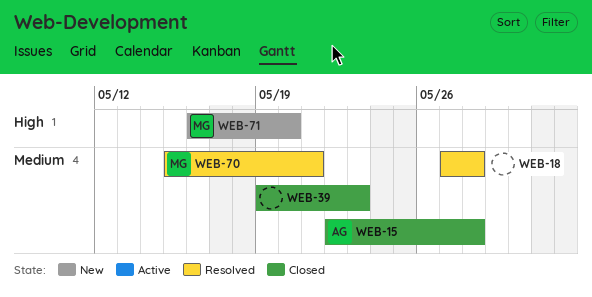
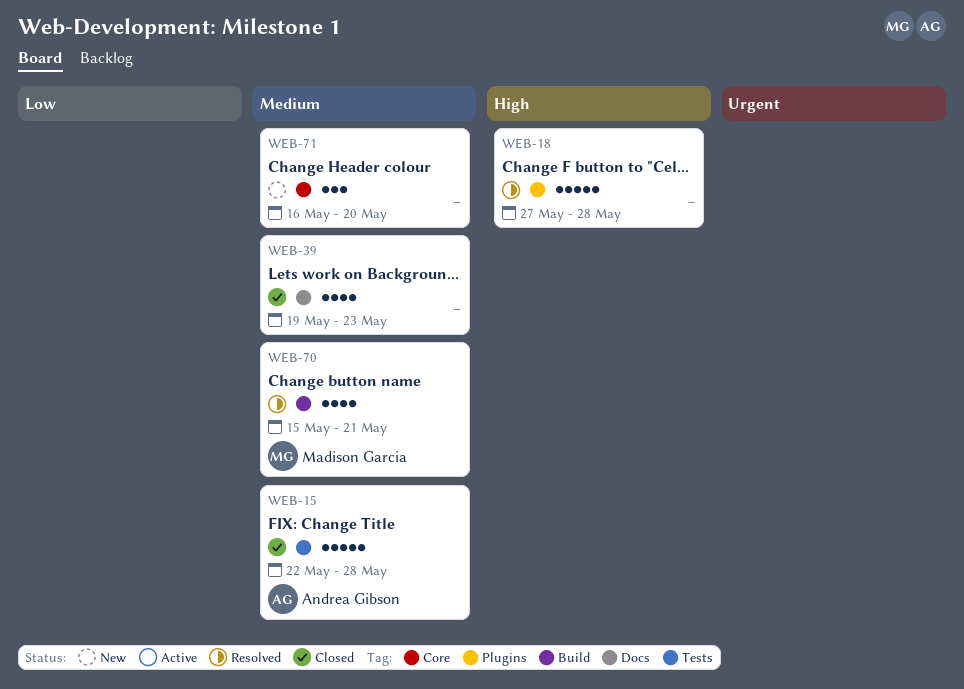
WEB-18, priority: Medium -> High
WEB-71, owner: Madison Garcia -> none
WEB-71, priority: High -> Medium

